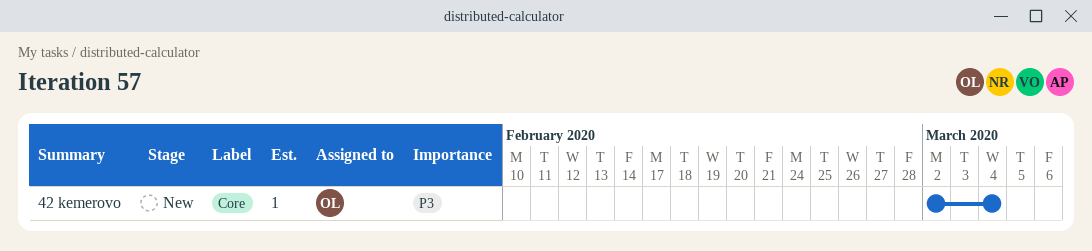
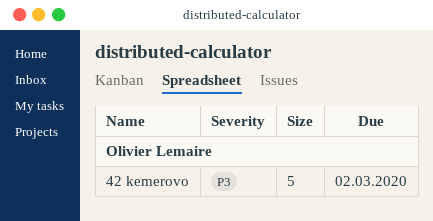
42 kemerovo, estimate: 1 -> 5
42 kemerovo, due: Mar 4 -> Mar 2

